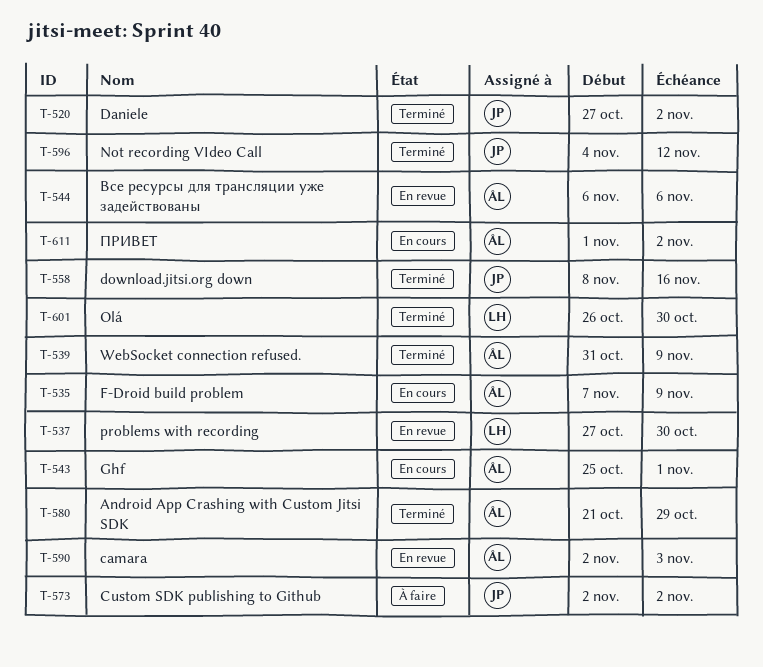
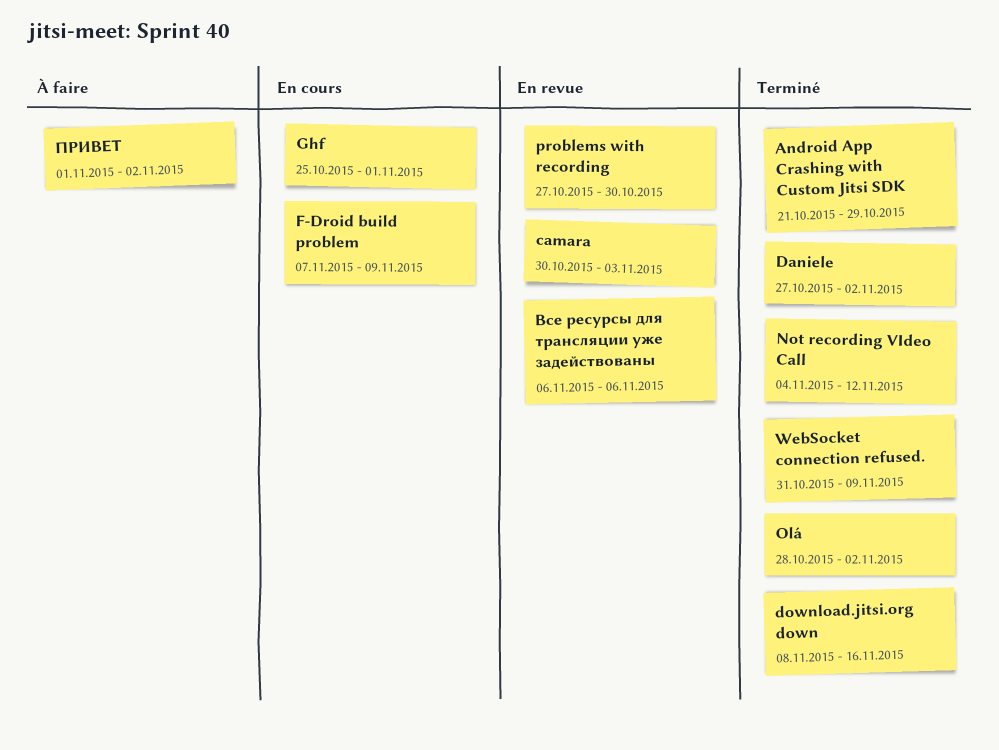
camara, start: Nov 2 -> Oct 30
Custom SDK publishing to Github: present -> none
Olá, start: Oct 26 -> Oct 28
Olá, due: Oct 30 -> Nov 2
ПРИВЕТ, status: En cours -> À faire

